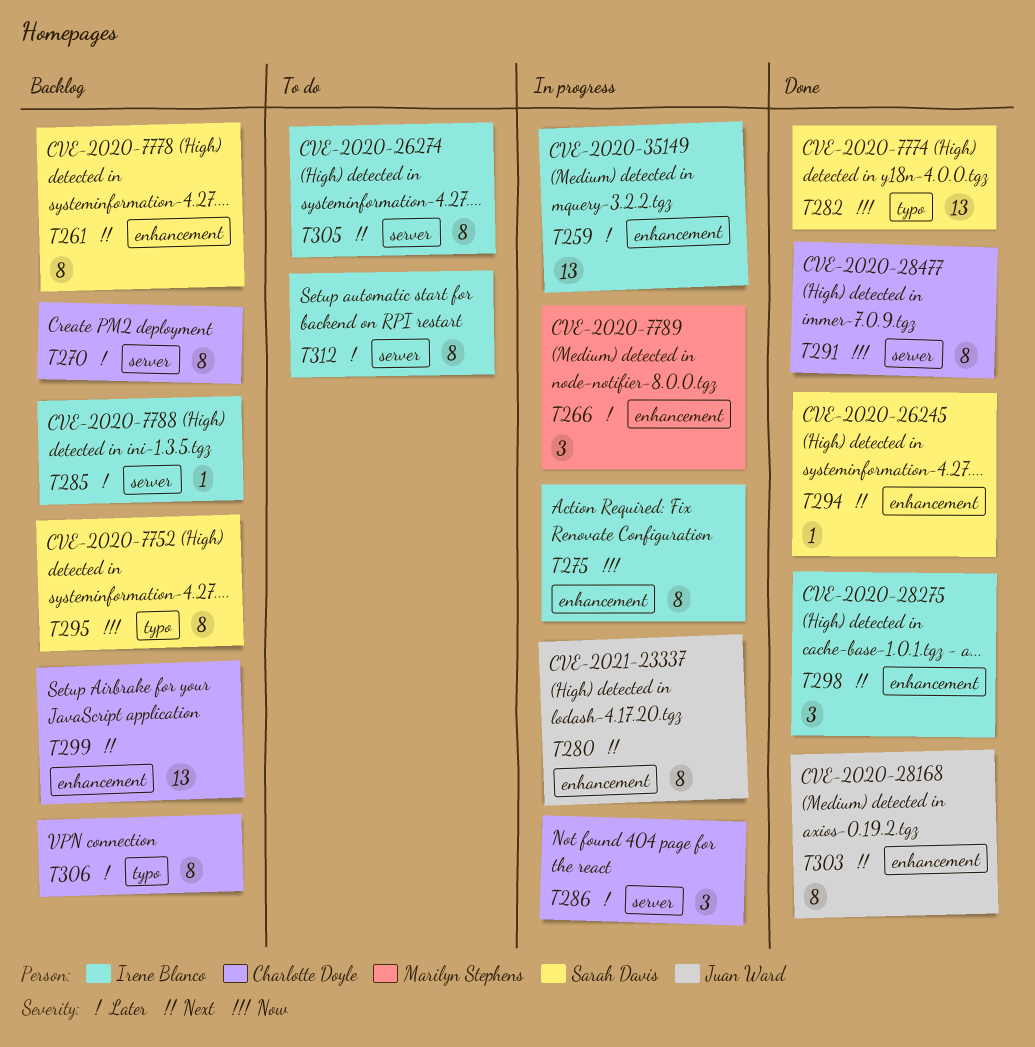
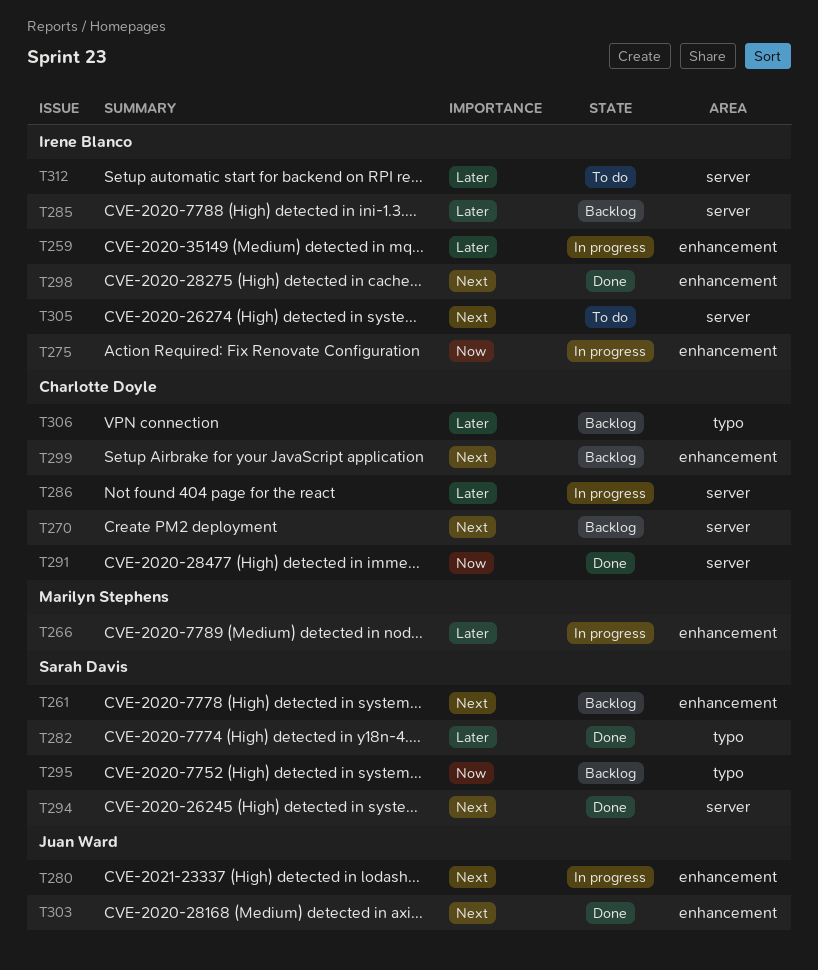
T270, priority: Later -> Next
T282, priority: Now -> Later
T294, label: enhancement -> server

